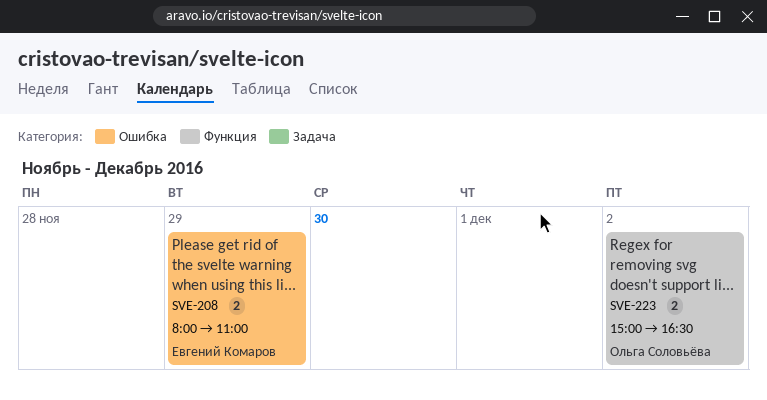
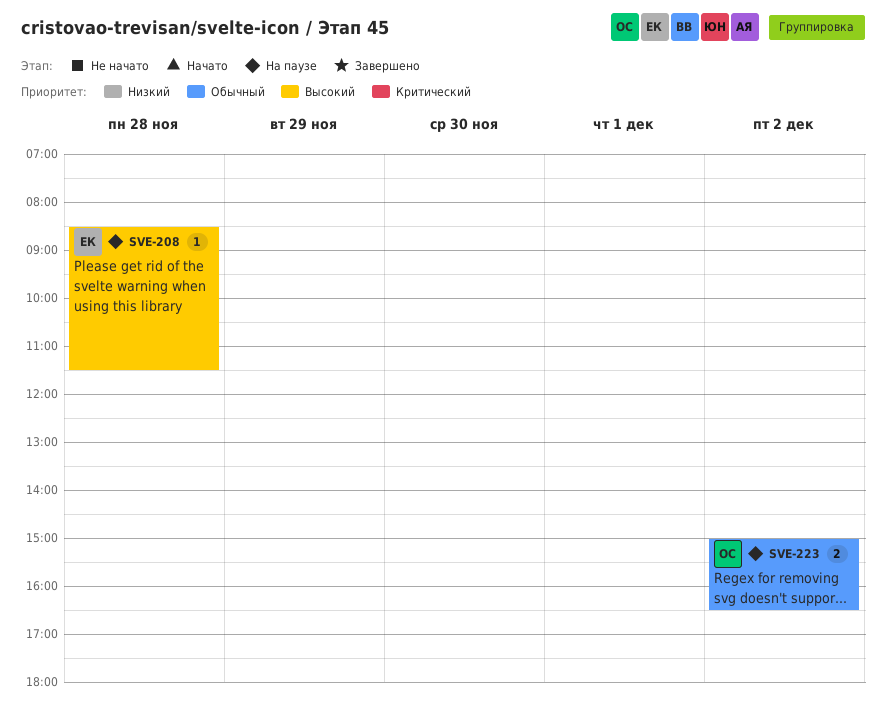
SVE-208, estimate: 2 -> 1
SVE-208, day: Nov 29 -> Nov 28
SVE-208, begins: 08:00 -> 08:30
SVE-208, ends: 11:00 -> 11:30

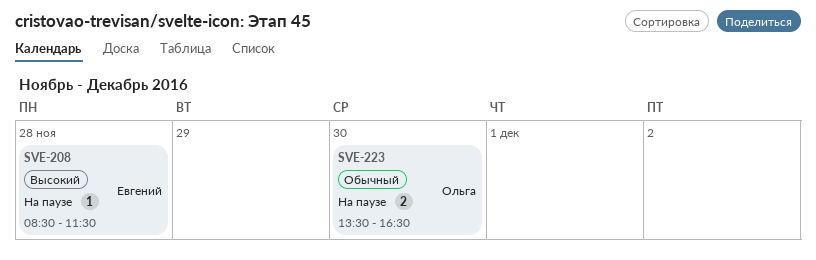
SVE-223, day: Dec 2 -> Nov 30
SVE-223, begins: 15:00 -> 13:30

